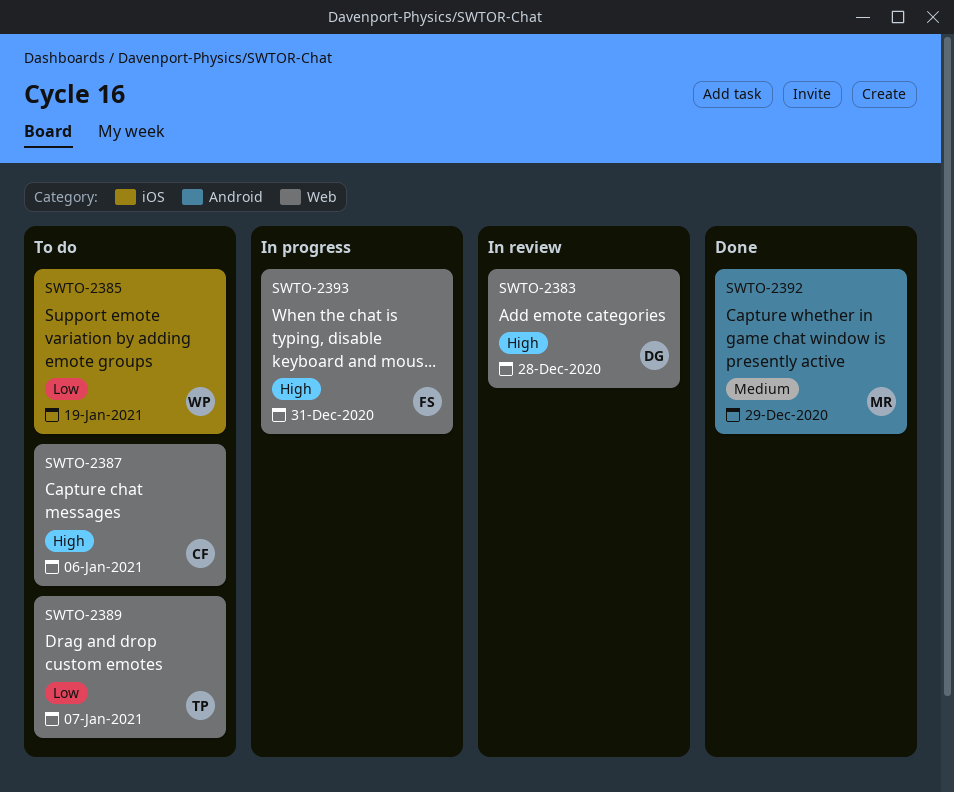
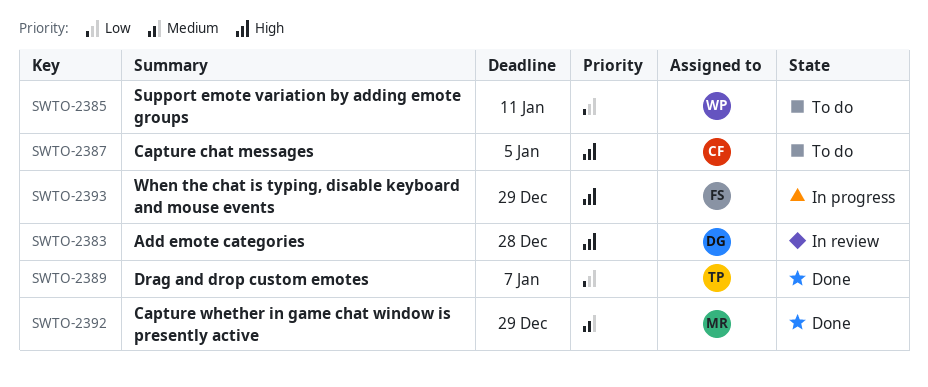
SWTO-2385, due: Jan 19 -> Jan 11
SWTO-2387, due: Jan 6 -> Jan 5
SWTO-2389, status: To do -> Done
SWTO-2393, due: Dec 31 -> Dec 29

